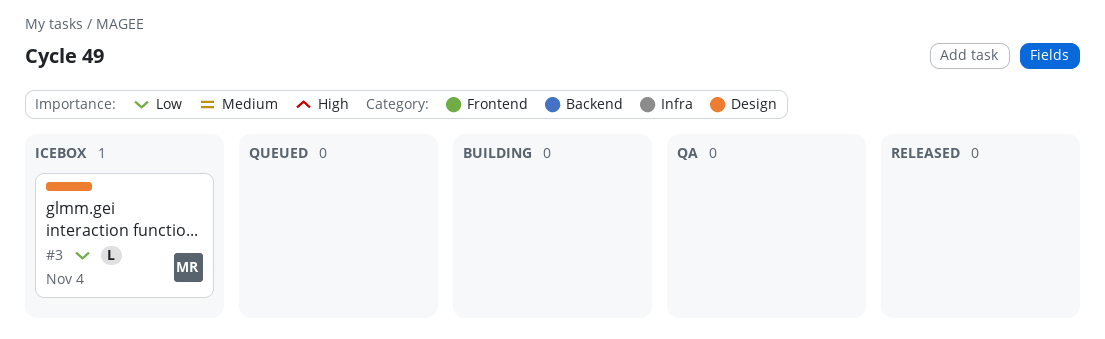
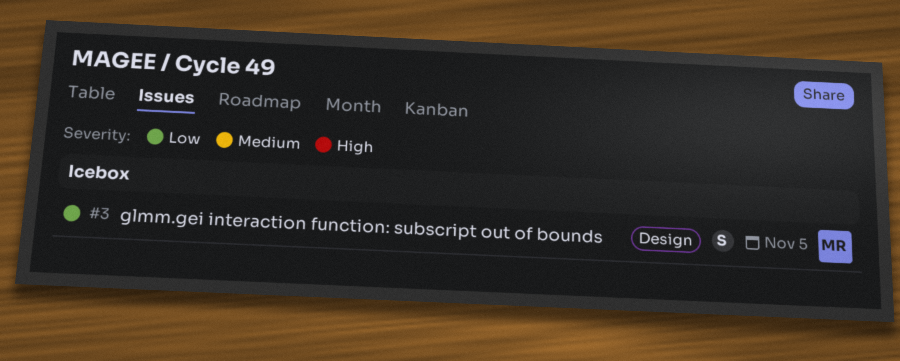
#3, estimate: L -> S
#3, due: Nov 4 -> Nov 5

